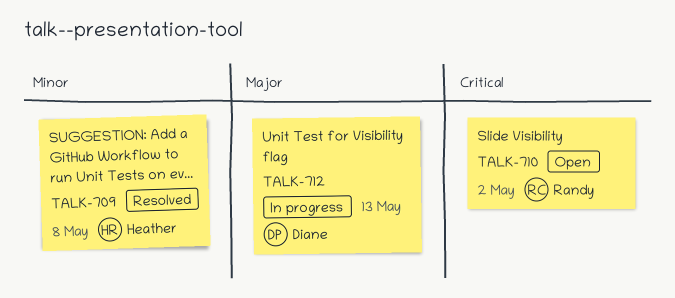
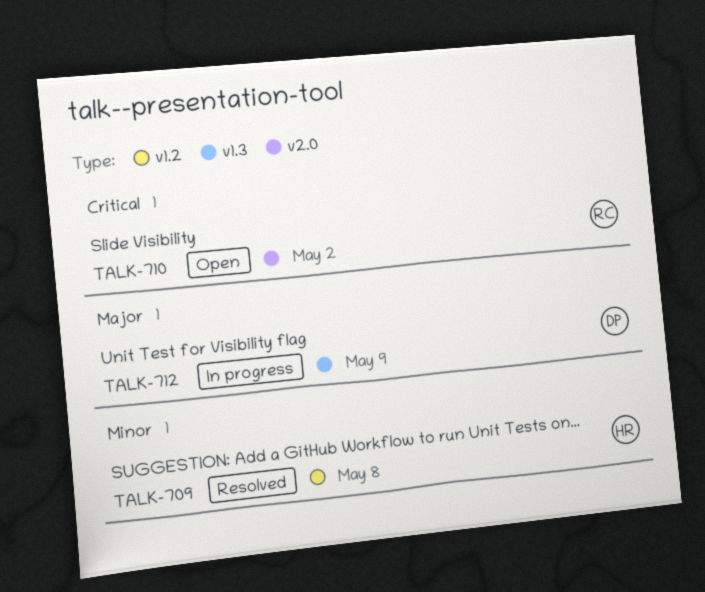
TALK-712, due: May 13 -> May 9

